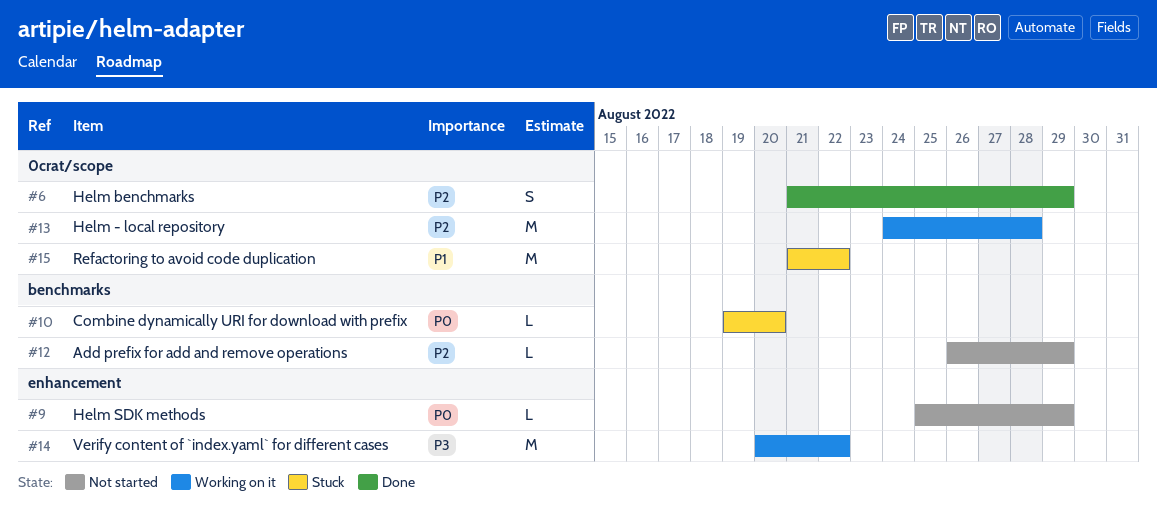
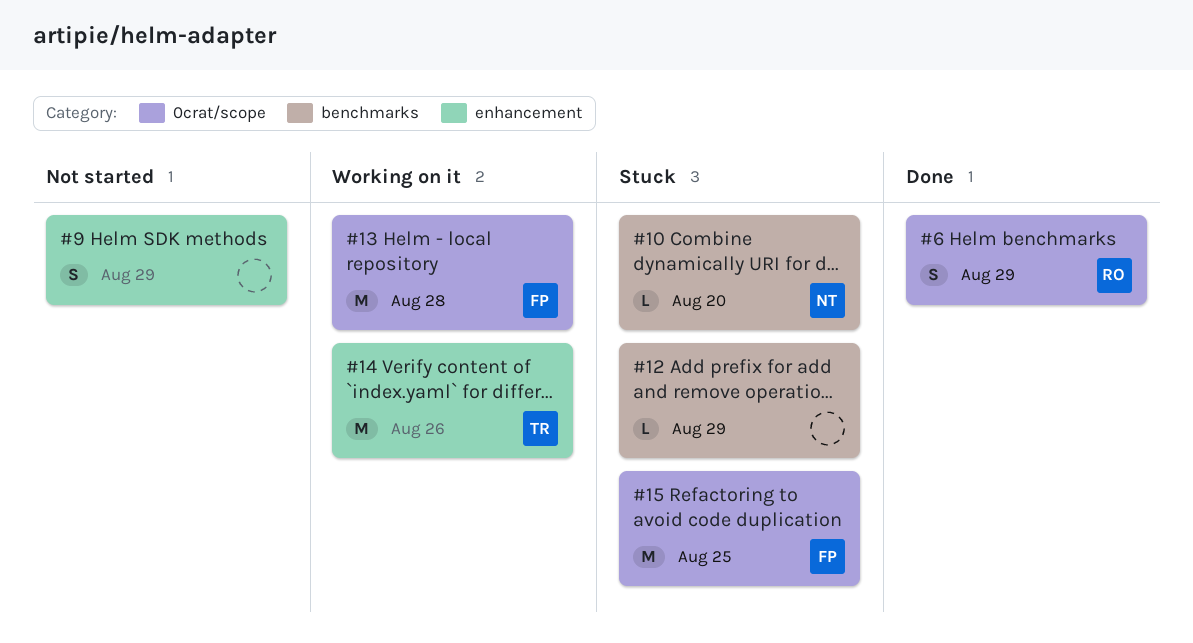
#9, estimate: L -> S
#12, status: Not started -> Stuck
#14, due: Aug 22 -> Aug 26
#15, due: Aug 22 -> Aug 25

